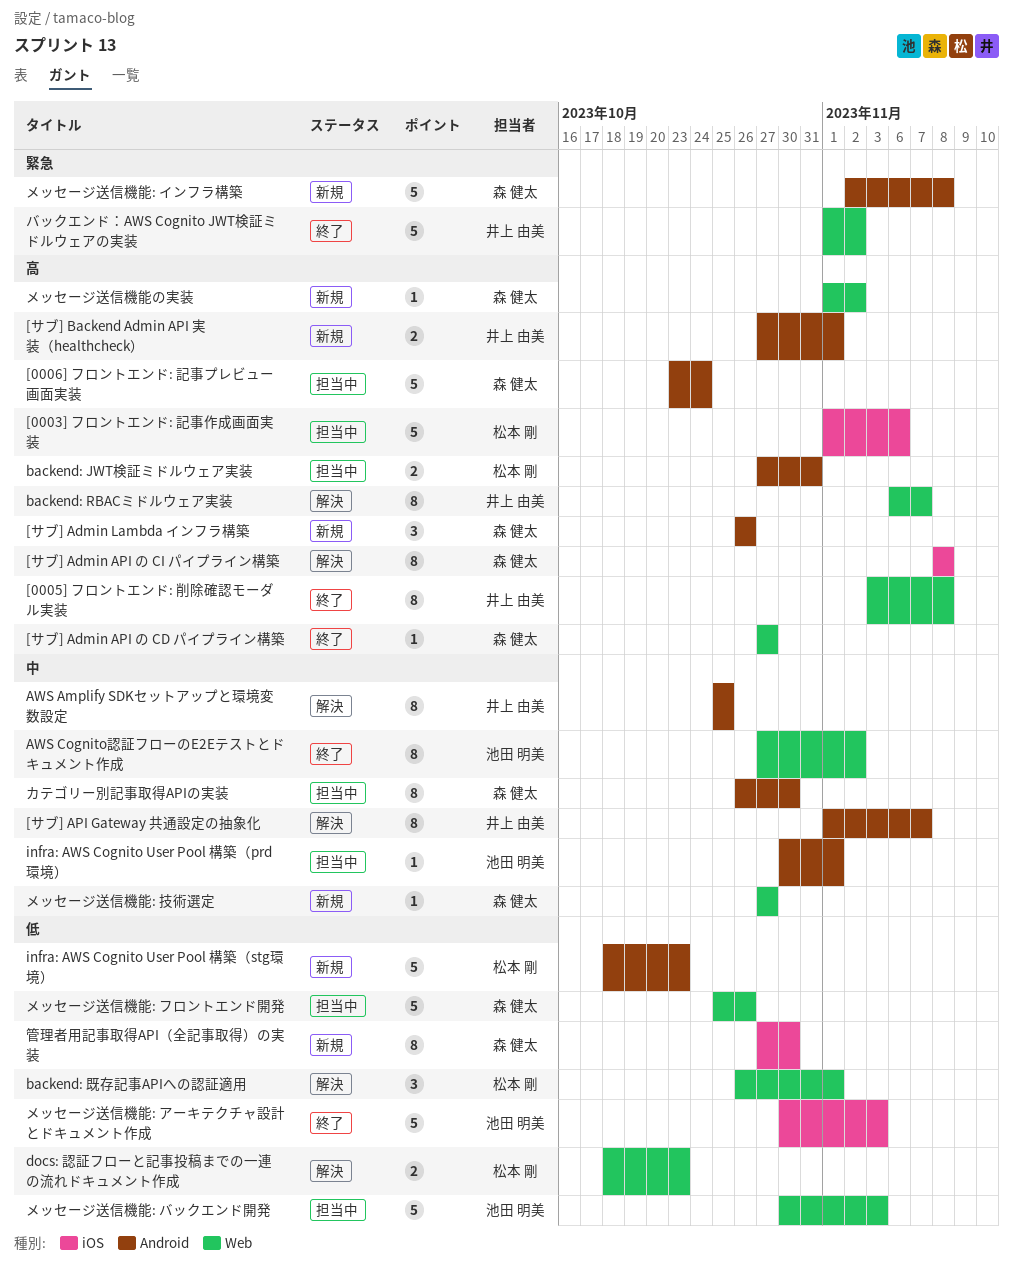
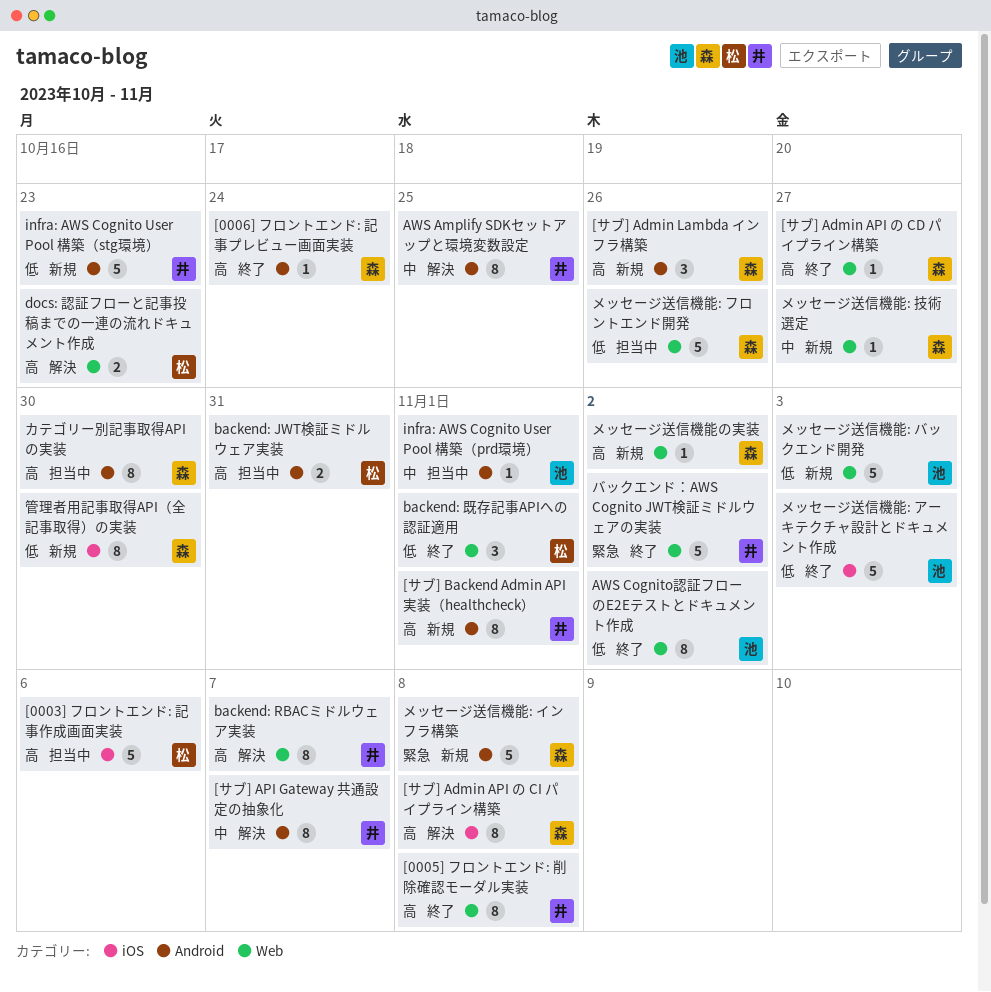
[0006] フロントエンド: 記事プレビュー画面実装, status: 担当中 -> 終了
[0006] フロントエンド: 記事プレビュー画面実装, estimate: 5 -> 1
[サブ] Backend Admin API 実装（healthcheck）, estimate: 2 -> 8
AWS Cognito認証フローのE2Eテストとドキュメント作成, priority: 中 -> 低
backend: 既存記事APIへの認証適用, status: 解決 -> 終了
docs: 認証フローと記事投稿までの一連の流れドキュメント作成, priority: 低 -> 高
infra: AWS Cognito User Pool 構築（stg環境）, owner: 松本 剛 -> 井上 由美
カテゴリー別記事取得APIの実装, priority: 中 -> 高
メッセージ送信機能: バックエンド開発, status: 担当中 -> 新規

